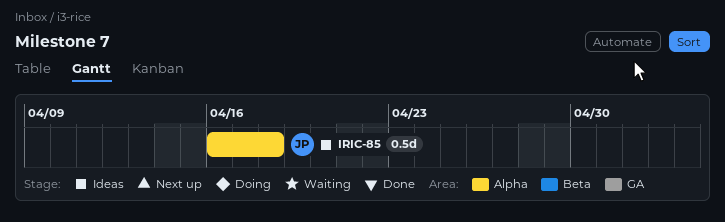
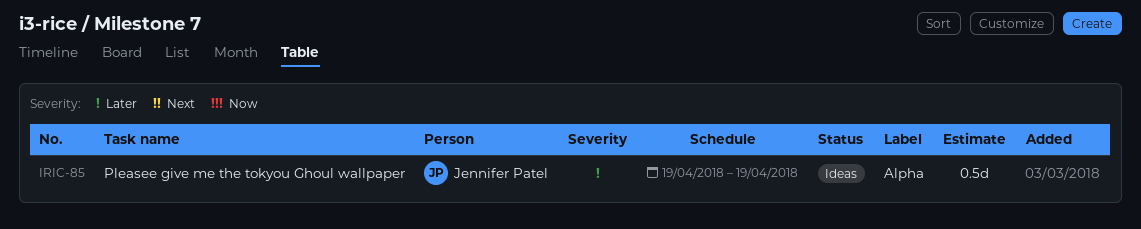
IRIC-85, start: Apr 16 -> Apr 19
IRIC-85, due: Apr 18 -> Apr 19

